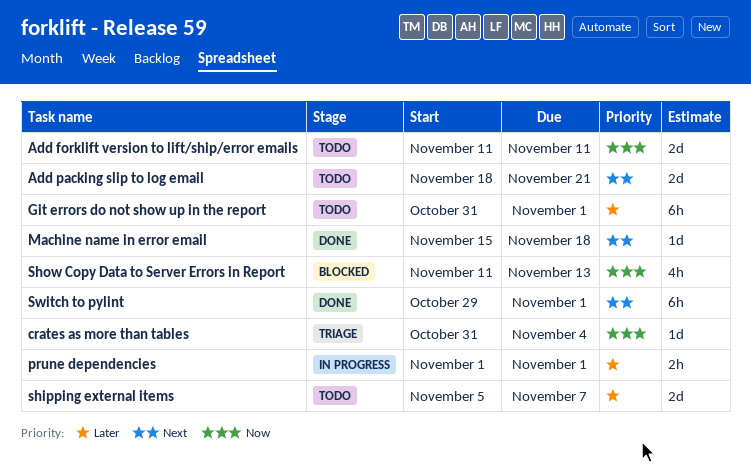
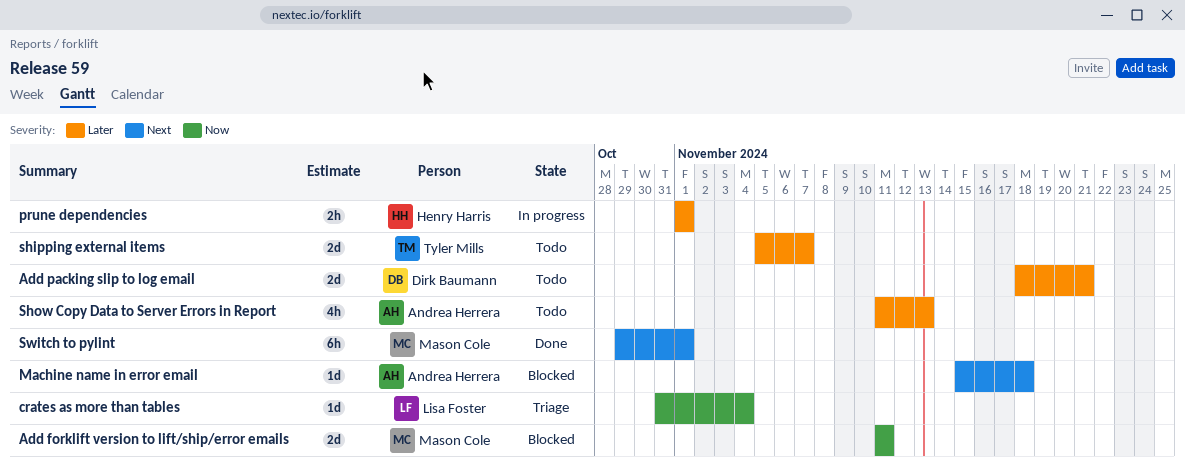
Add forklift version to lift/ship/error emails, status: Todo -> Blocked
Add packing slip to log email, priority: Next -> Later
Git errors do not show up in the report: present -> none
Machine name in error email, status: Done -> Blocked
Show Copy Data to Server Errors in Report, status: Blocked -> Todo
Show Copy Data to Server Errors in Report, priority: Now -> Later

